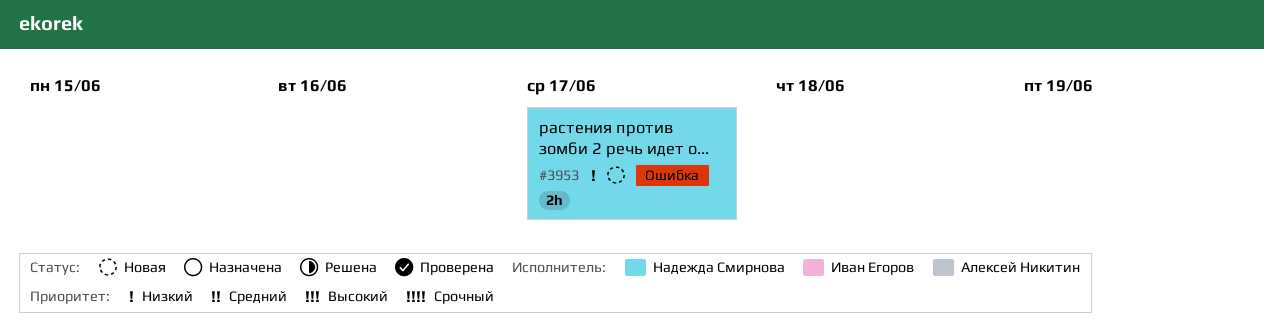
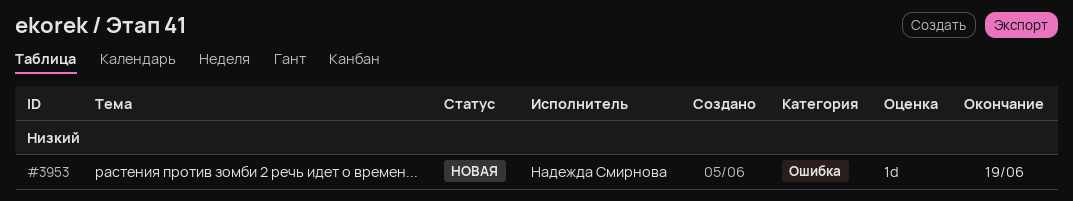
#3953, estimate: 2h -> 1d
#3953, due: Jun 17 -> Jun 19

